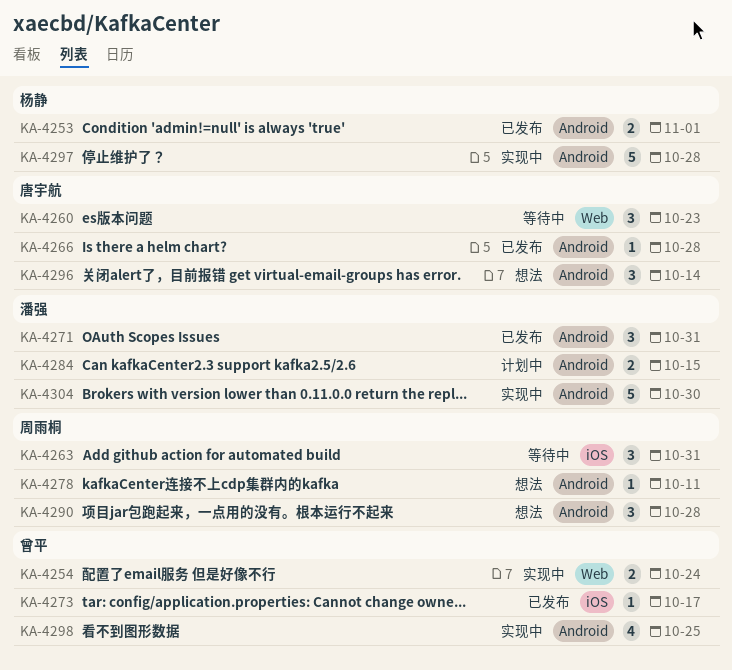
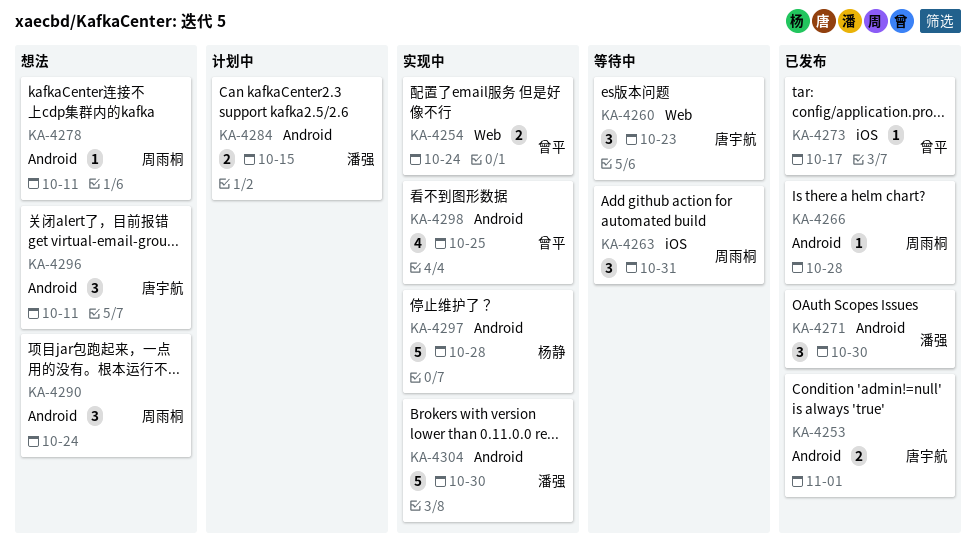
KA-4253, owner: 杨静 -> 唐宇航
KA-4266, owner: 唐宇航 -> 周雨桐
KA-4271, due: Oct 31 -> Oct 30
KA-4290, due: Oct 28 -> Oct 24
KA-4296, due: Oct 14 -> Oct 11

